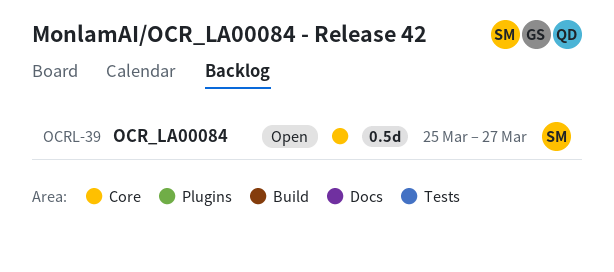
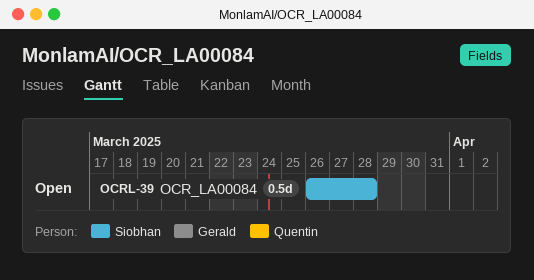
OCRL-39, start: Mar 25 -> Mar 26
OCRL-39, due: Mar 27 -> Mar 28

